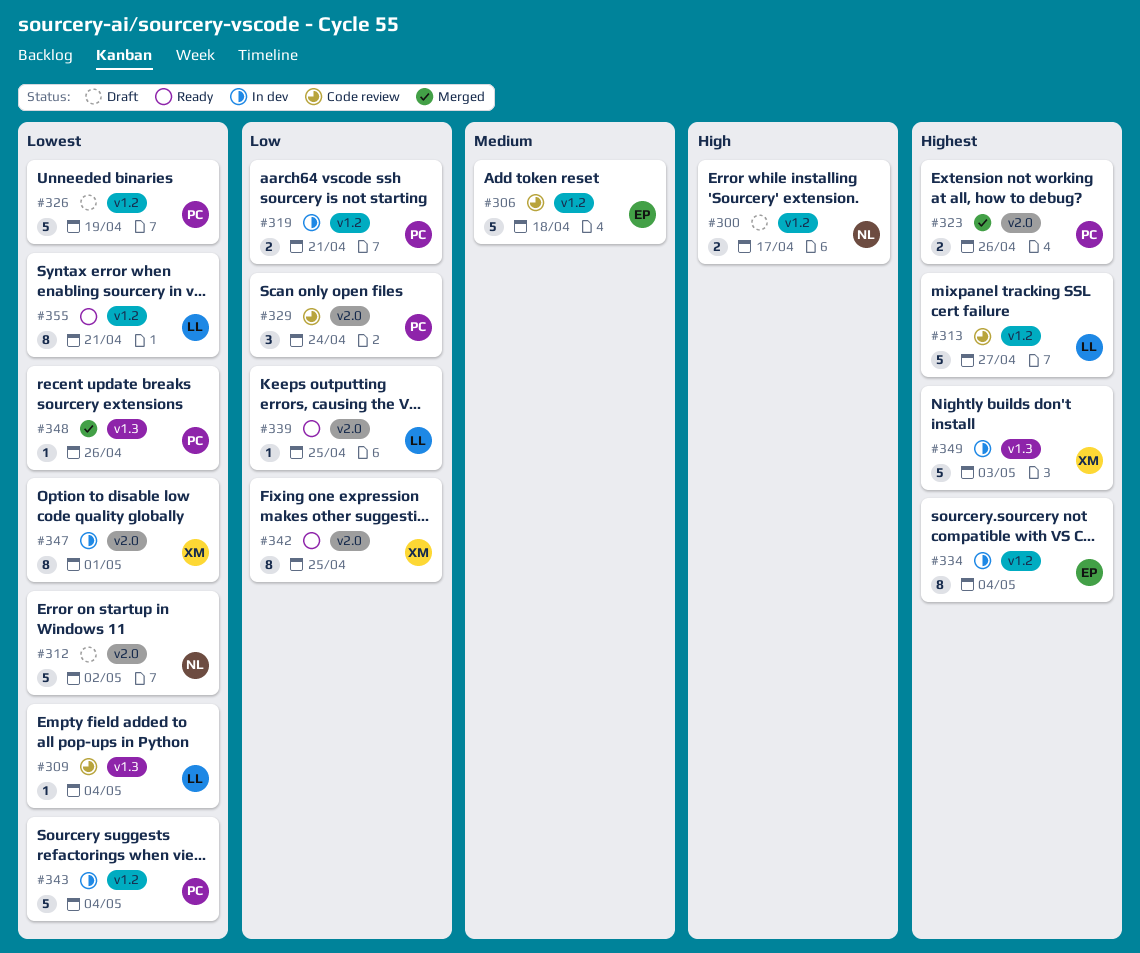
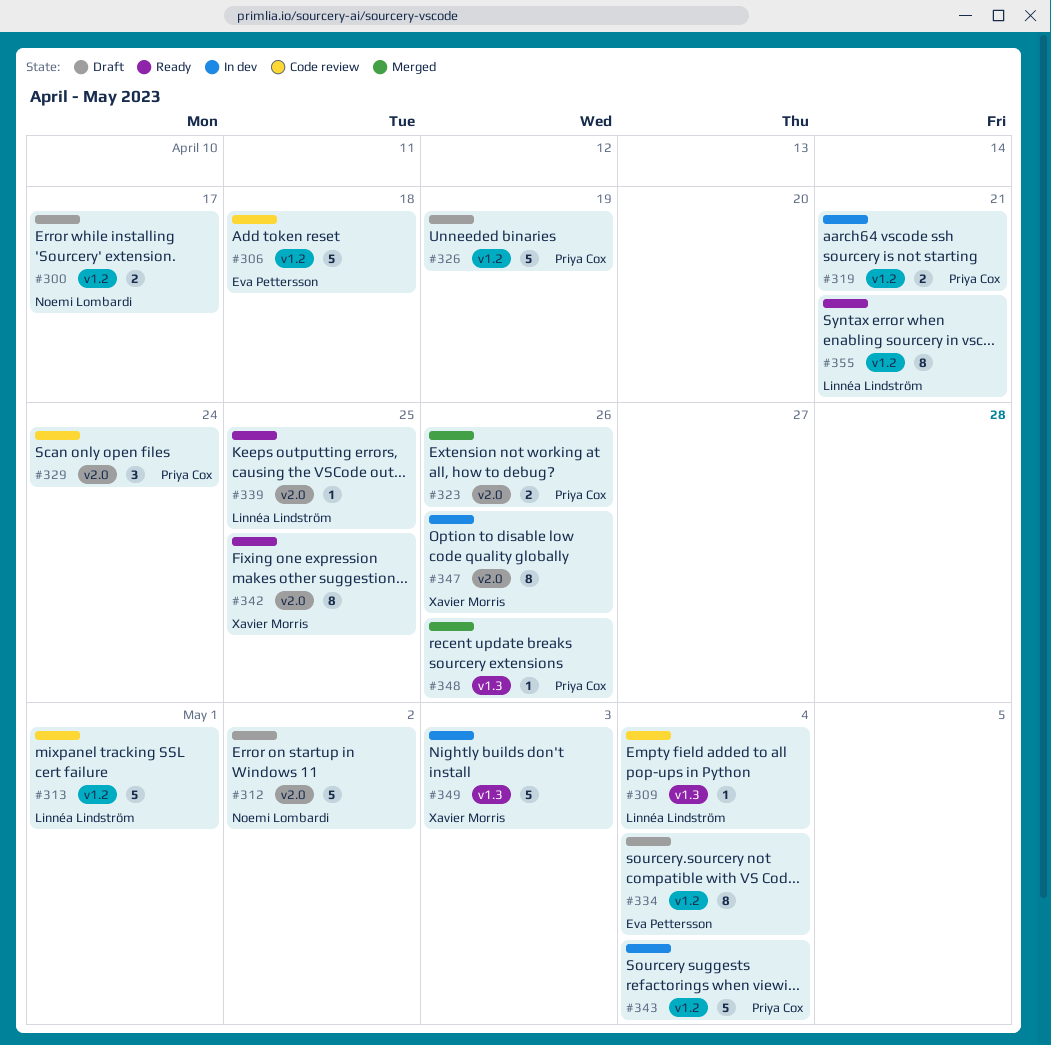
#313, due: Apr 27 -> May 1
#334, status: In dev -> Draft
#347, due: May 1 -> Apr 26

